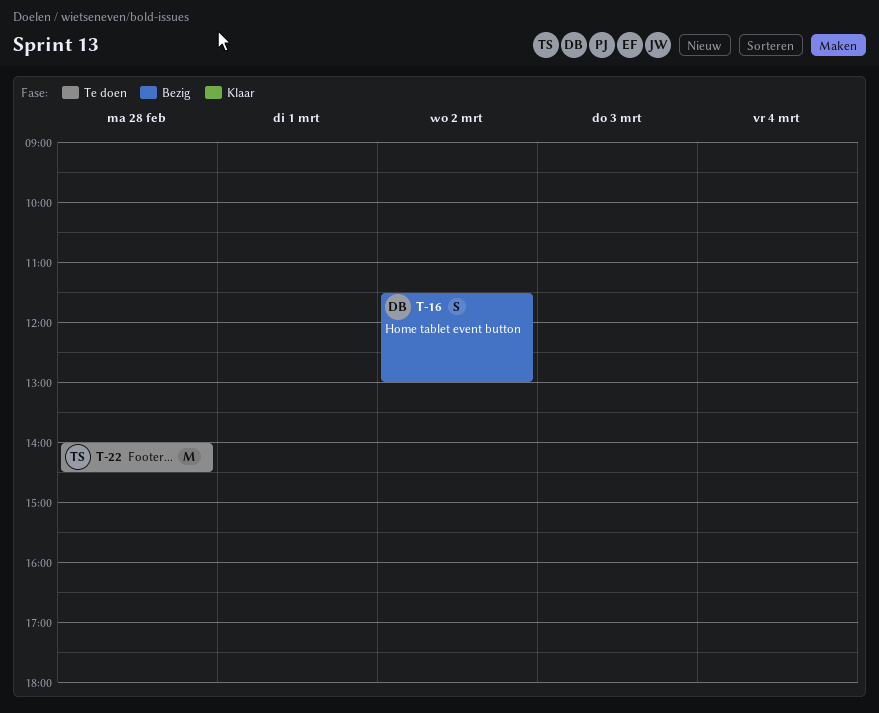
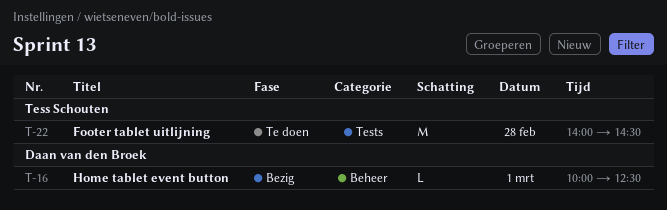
T-16, estimate: S -> L
T-16, day: Mar 2 -> Mar 1
T-16, begins: 11:30 -> 10:00
T-16, ends: 13:00 -> 12:30

